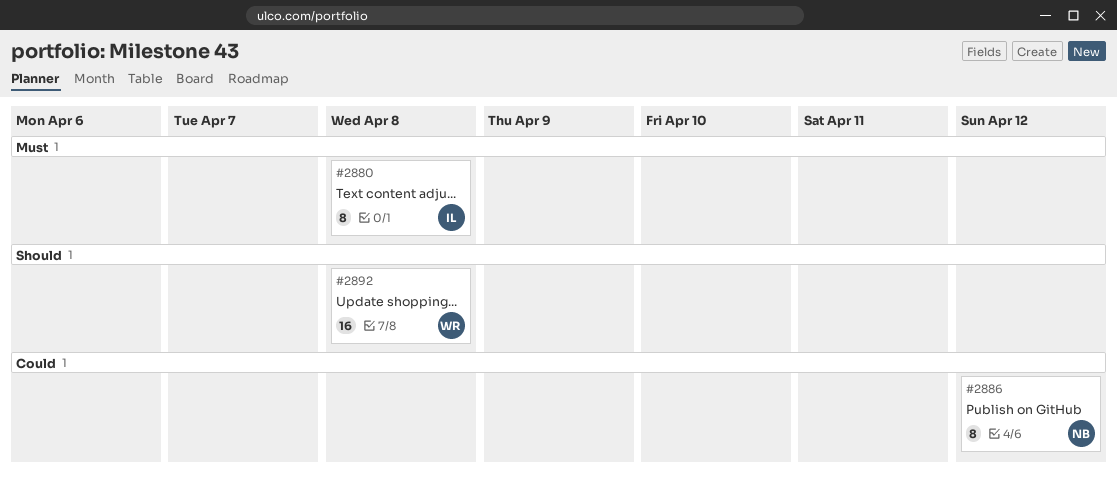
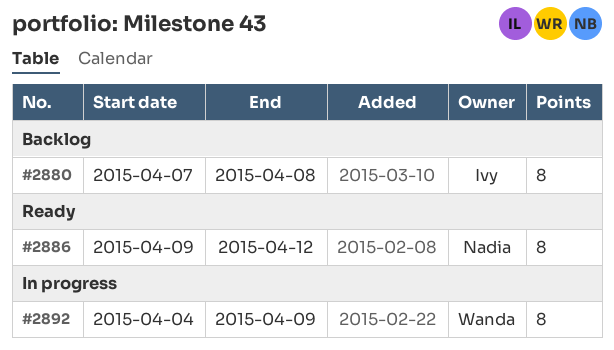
#2892, estimate: 16 -> 8
#2892, due: Apr 8 -> Apr 9

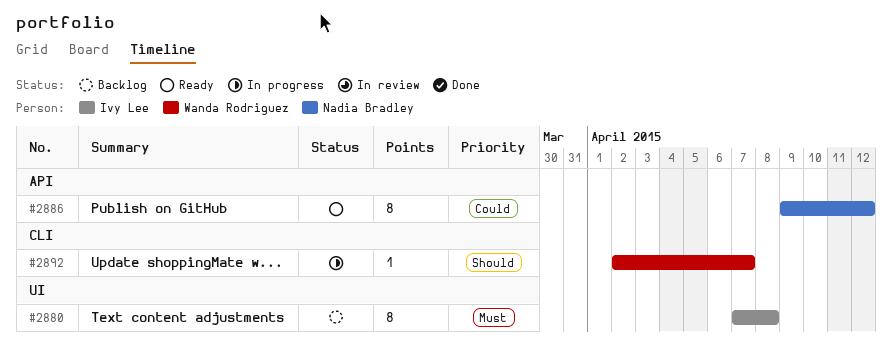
#2892, estimate: 8 -> 1
#2892, start: Apr 4 -> Apr 2
#2892, due: Apr 9 -> Apr 7

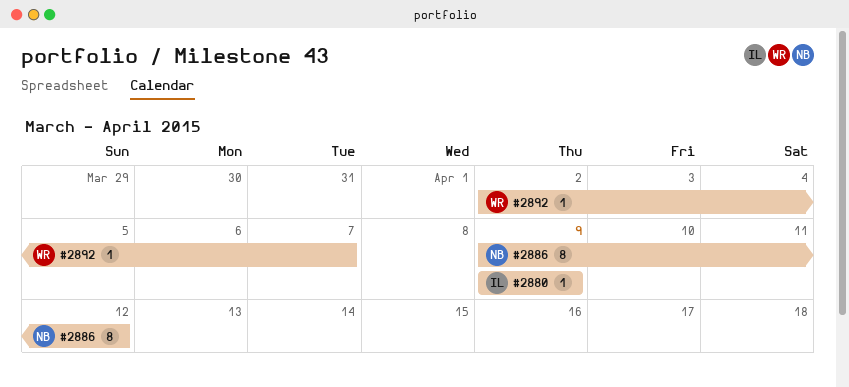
#2880, estimate: 8 -> 1
#2880, start: Apr 7 -> Apr 9
#2880, due: Apr 8 -> Apr 9

